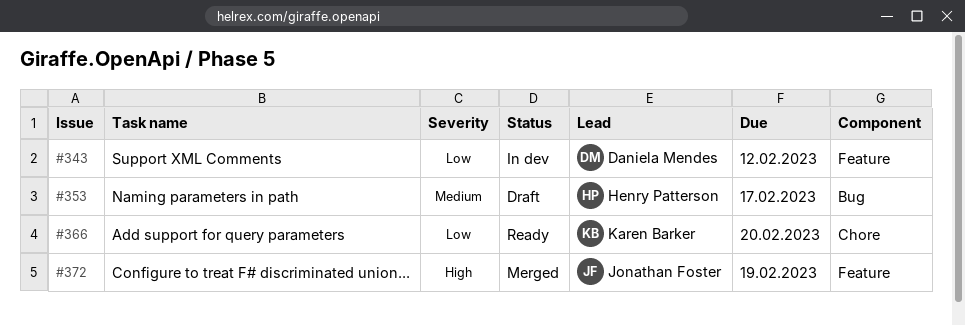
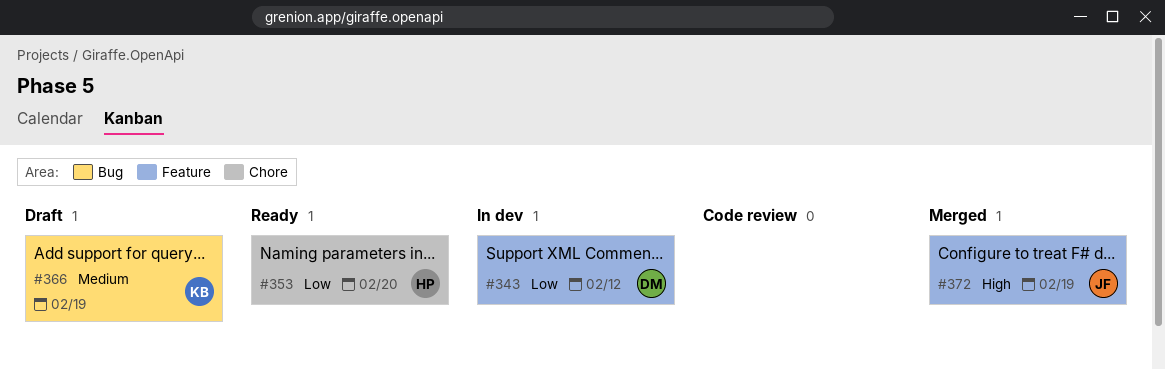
#353, status: Draft -> Ready
#353, priority: Medium -> Low
#353, label: Bug -> Chore
#353, due: Feb 17 -> Feb 20
#366, status: Ready -> Draft
#366, priority: Low -> Medium
#366, label: Chore -> Bug
#366, due: Feb 20 -> Feb 19

